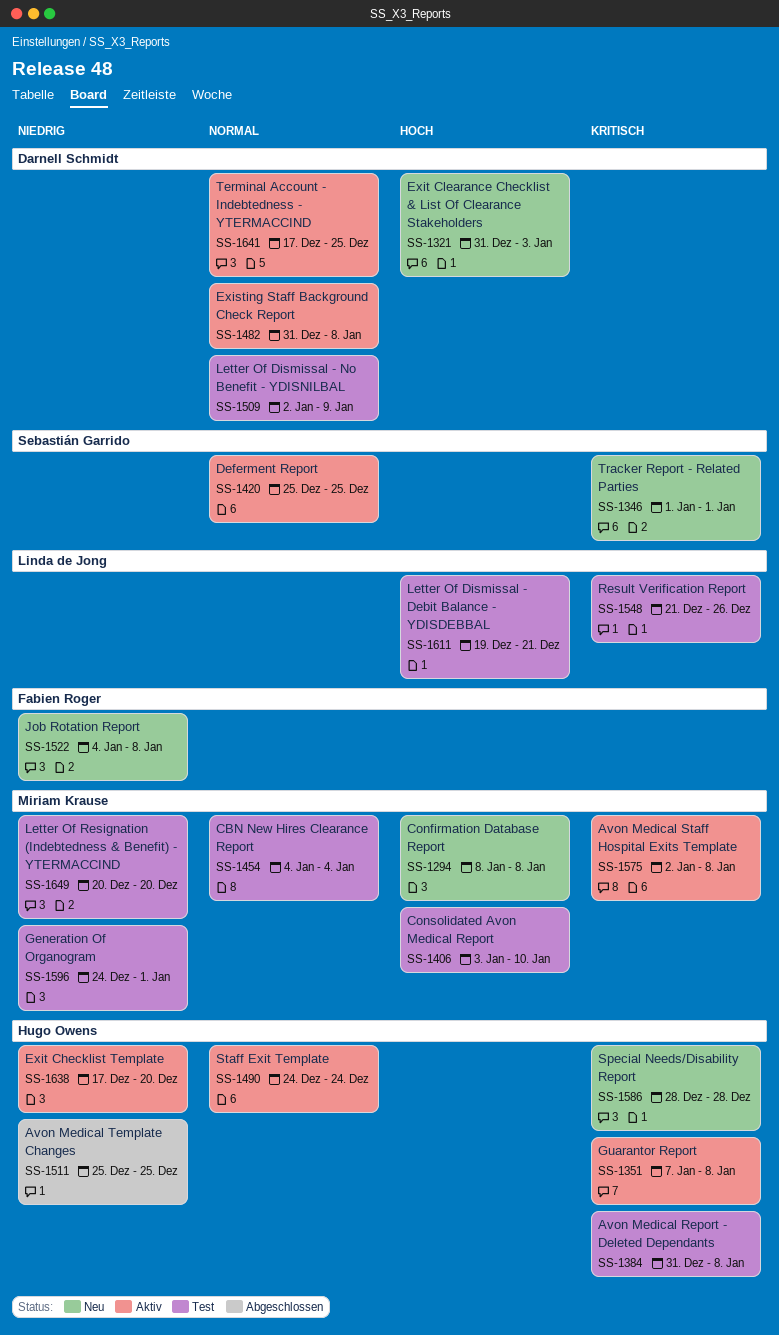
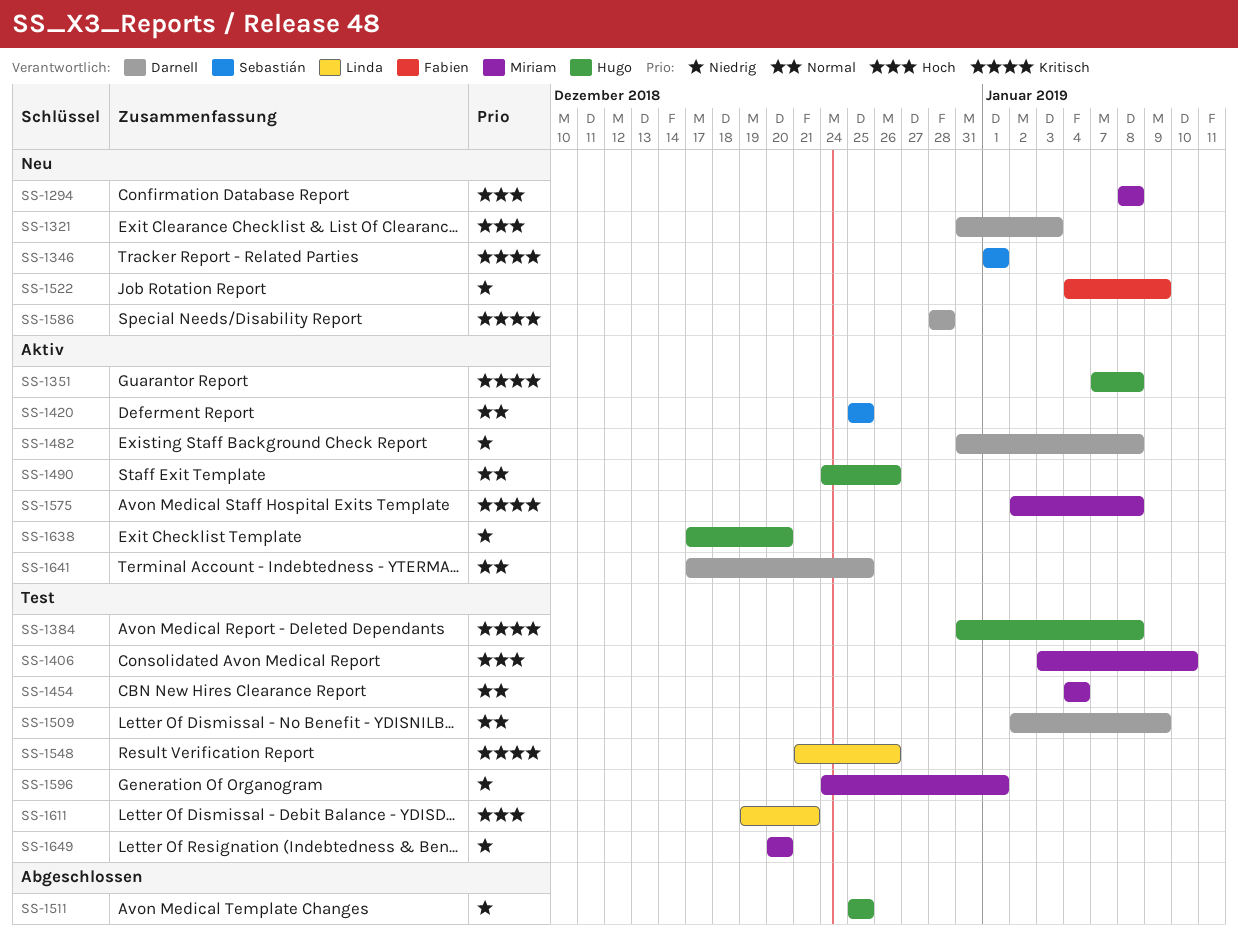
SS-1482, priority: Normal -> Niedrig
SS-1490, due: Dec 24 -> Dec 26
SS-1522, due: Jan 8 -> Jan 9
SS-1586, owner: Hugo Owens -> Darnell Schmidt

